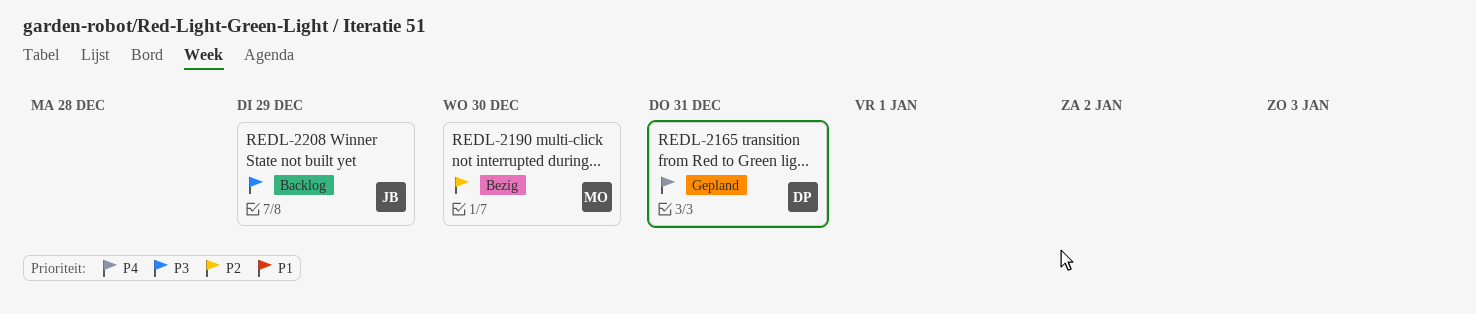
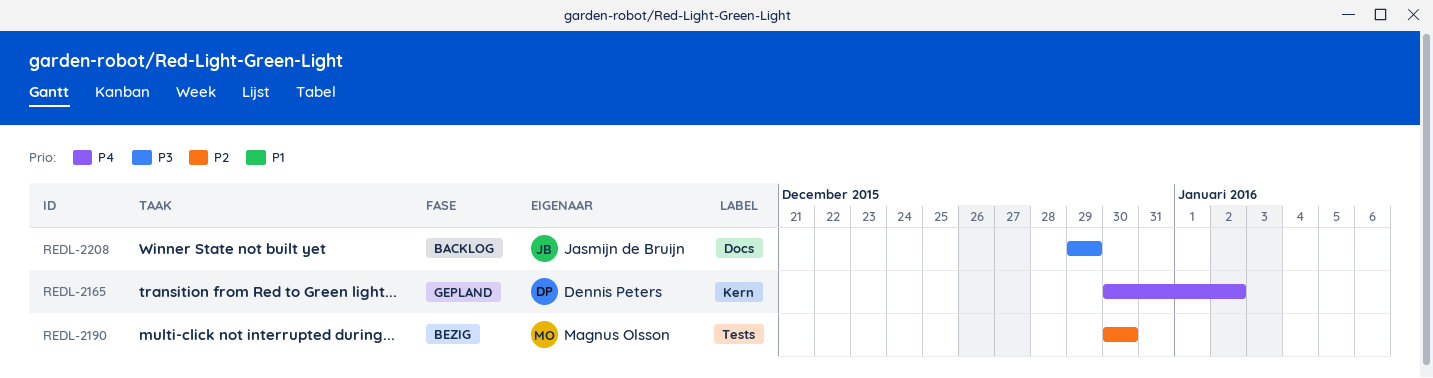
REDL-2165, due: Dec 31 -> Jan 2

